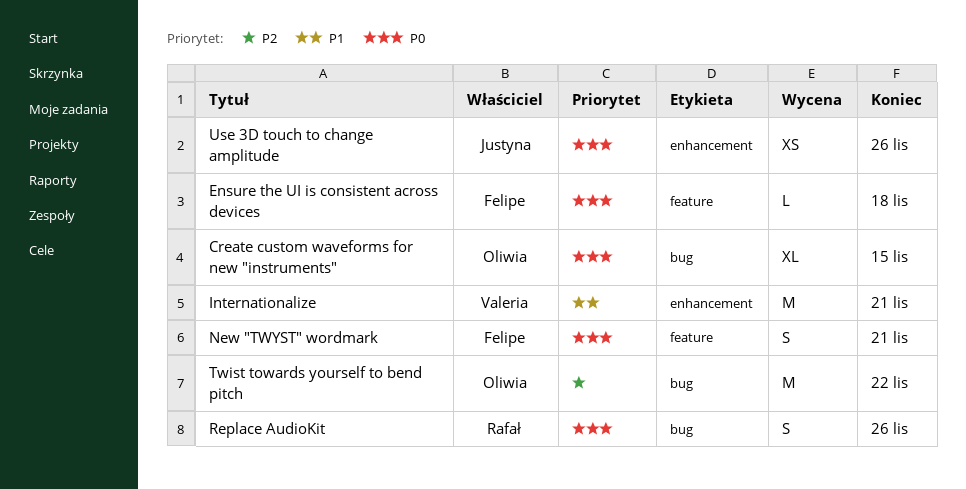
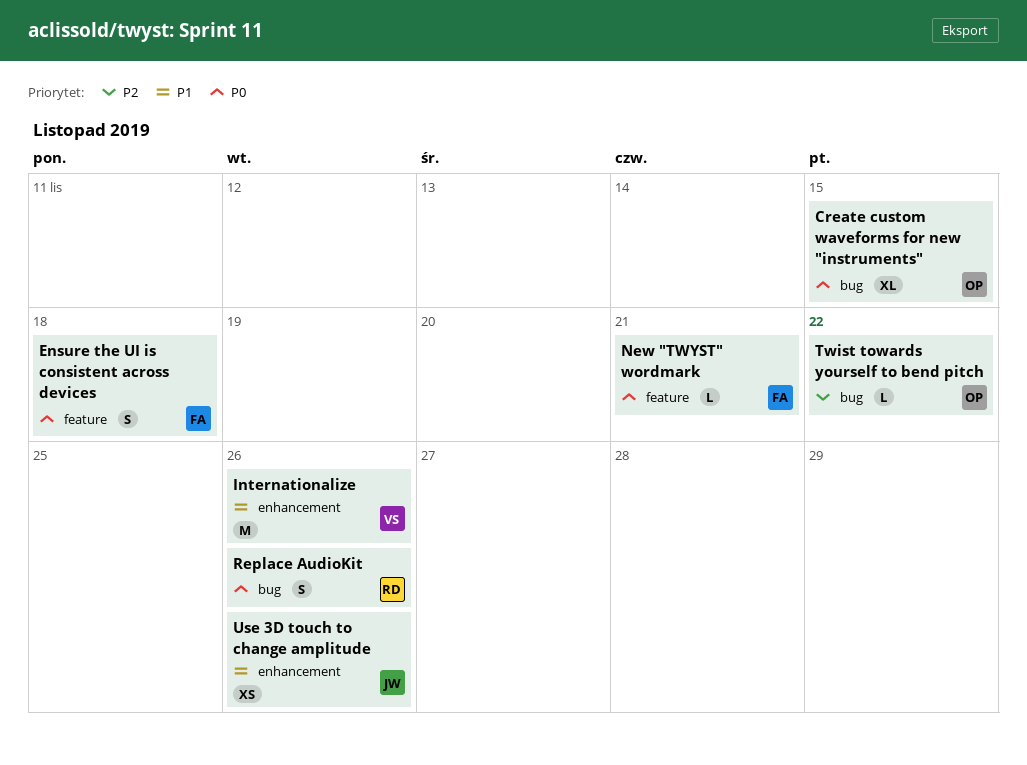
Ensure the UI is consistent across devices, estimate: L -> S
Internationalize, due: Nov 21 -> Nov 26
New "TWYST" wordmark, estimate: S -> L
Twist towards yourself to bend pitch, estimate: M -> L
Use 3D touch to change amplitude, priority: P0 -> P1

